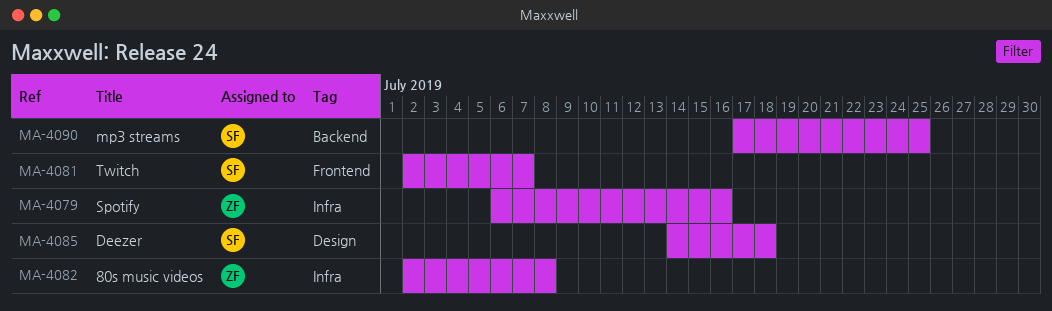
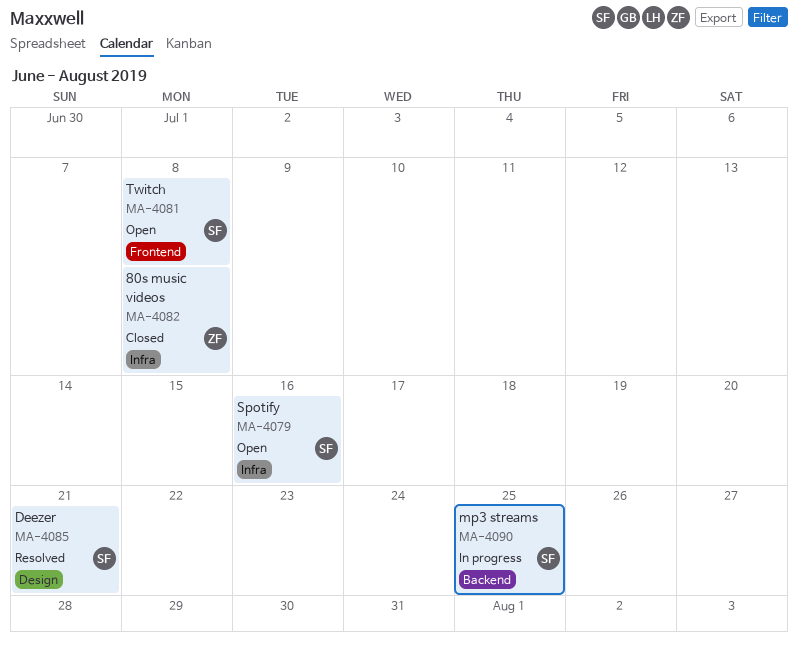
MA-4079, owner: ZF -> SF
MA-4081, due: Jul 7 -> Jul 8
MA-4085, due: Jul 18 -> Jul 21

